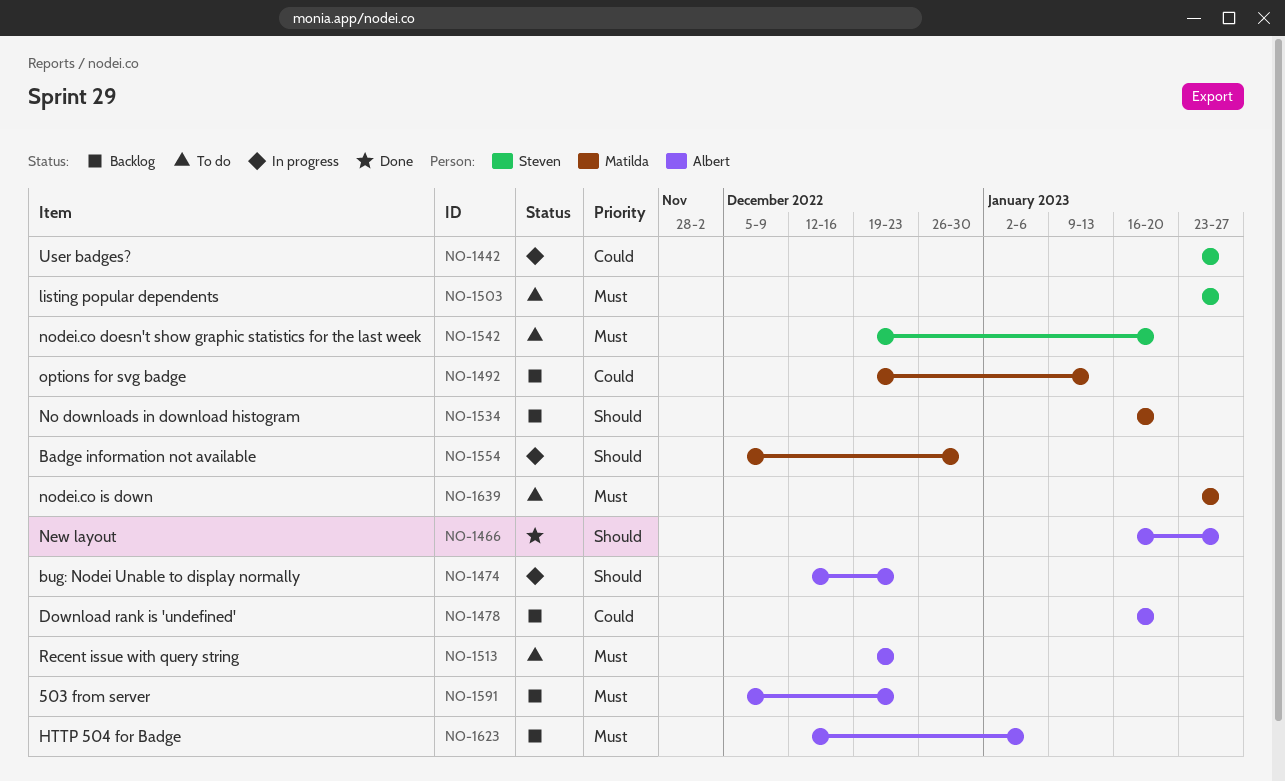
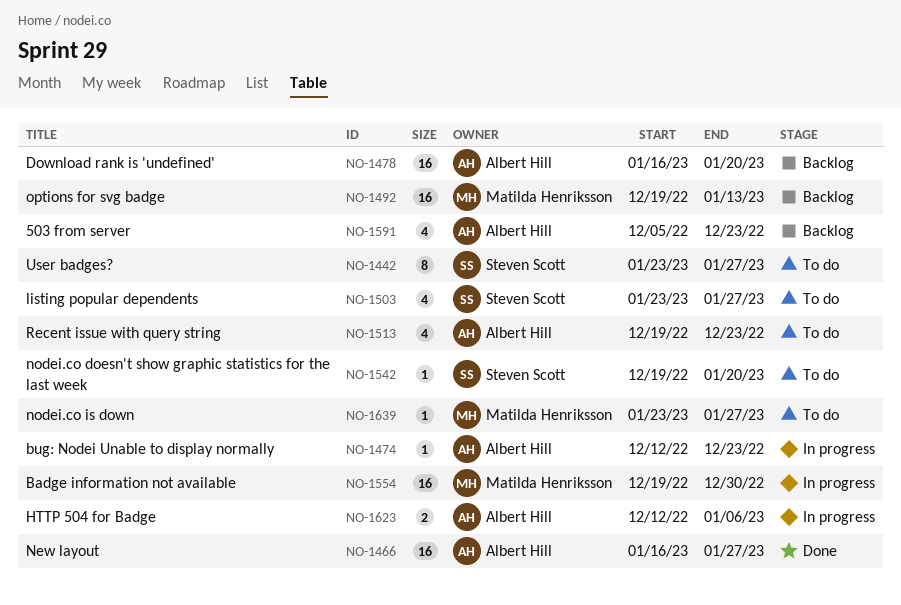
NO-1442, status: In progress -> To do
NO-1534: present -> none
NO-1554, start: Dec 5 -> Dec 19
NO-1623, status: Backlog -> In progress

